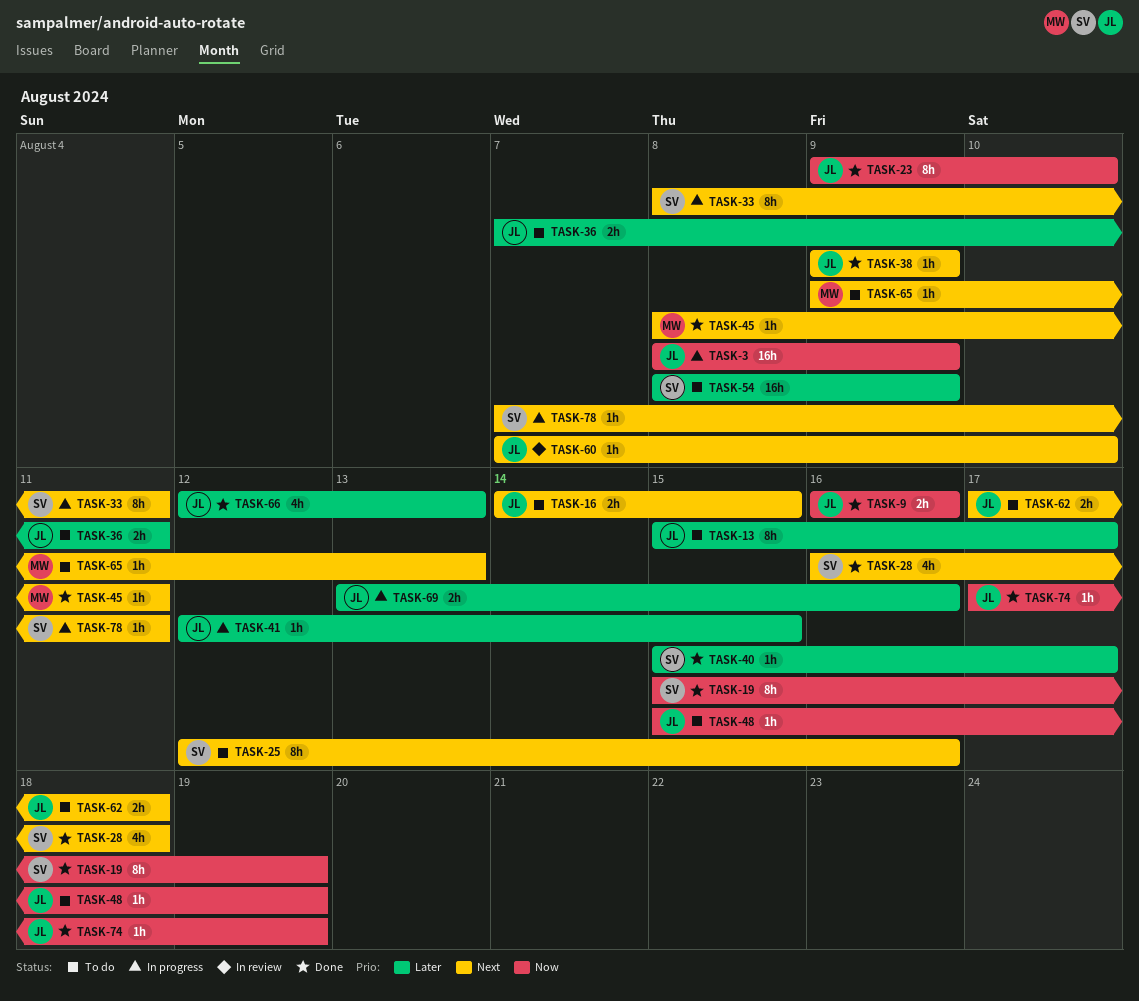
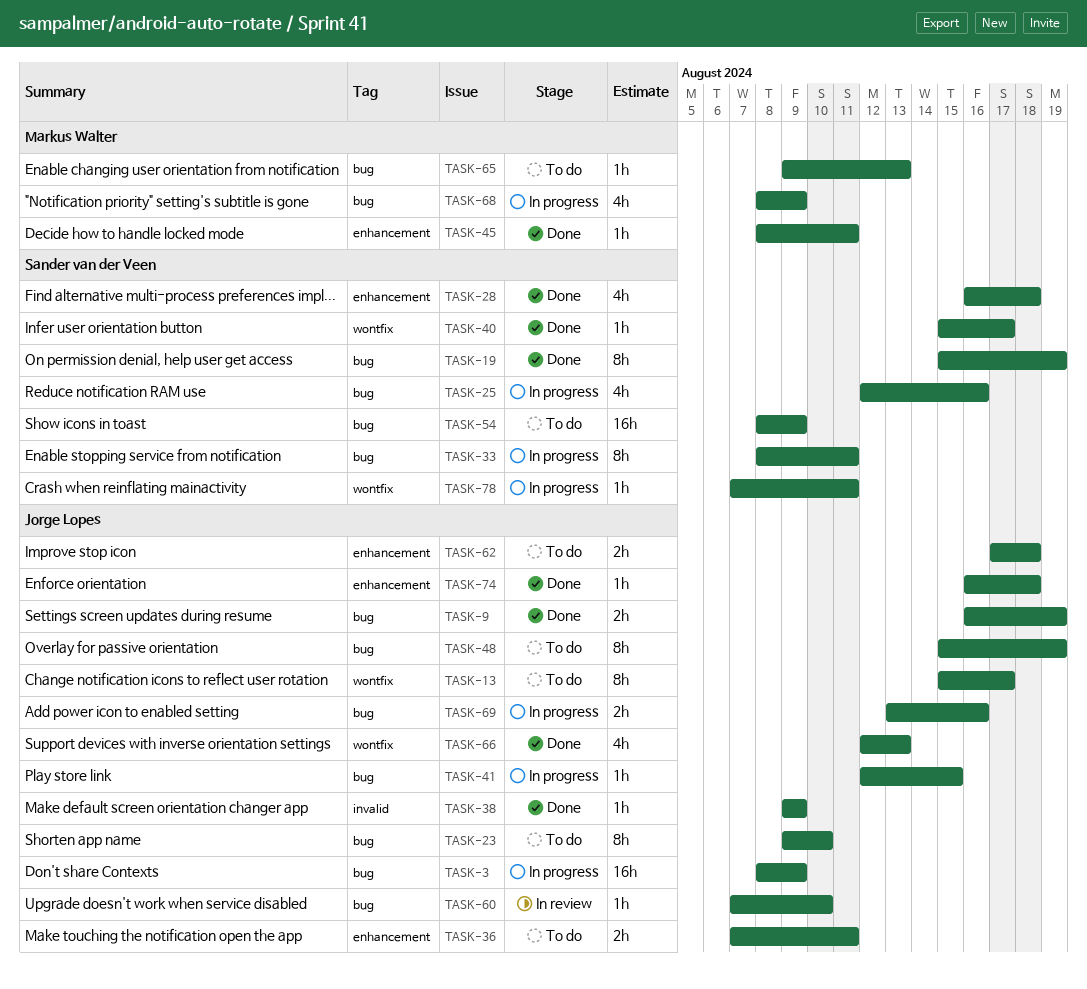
TASK-9, due: Aug 16 -> Aug 19
TASK-16: present -> none
TASK-23, status: Done -> To do
TASK-25, status: To do -> In progress
TASK-25, estimate: 8h -> 4h
TASK-48, estimate: 1h -> 8h
TASK-68: none -> present
TASK-74, start: Aug 17 -> Aug 16
TASK-74, due: Aug 19 -> Aug 18

